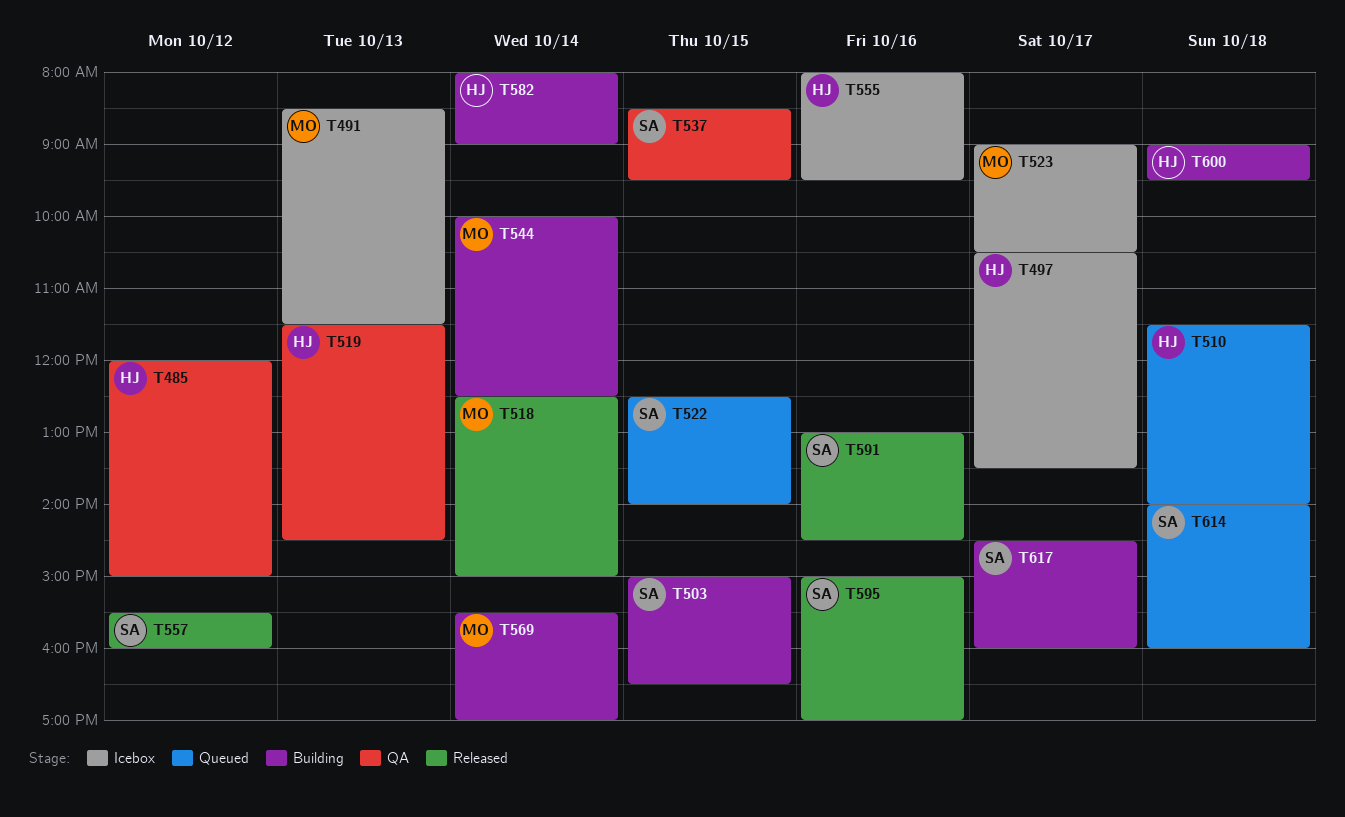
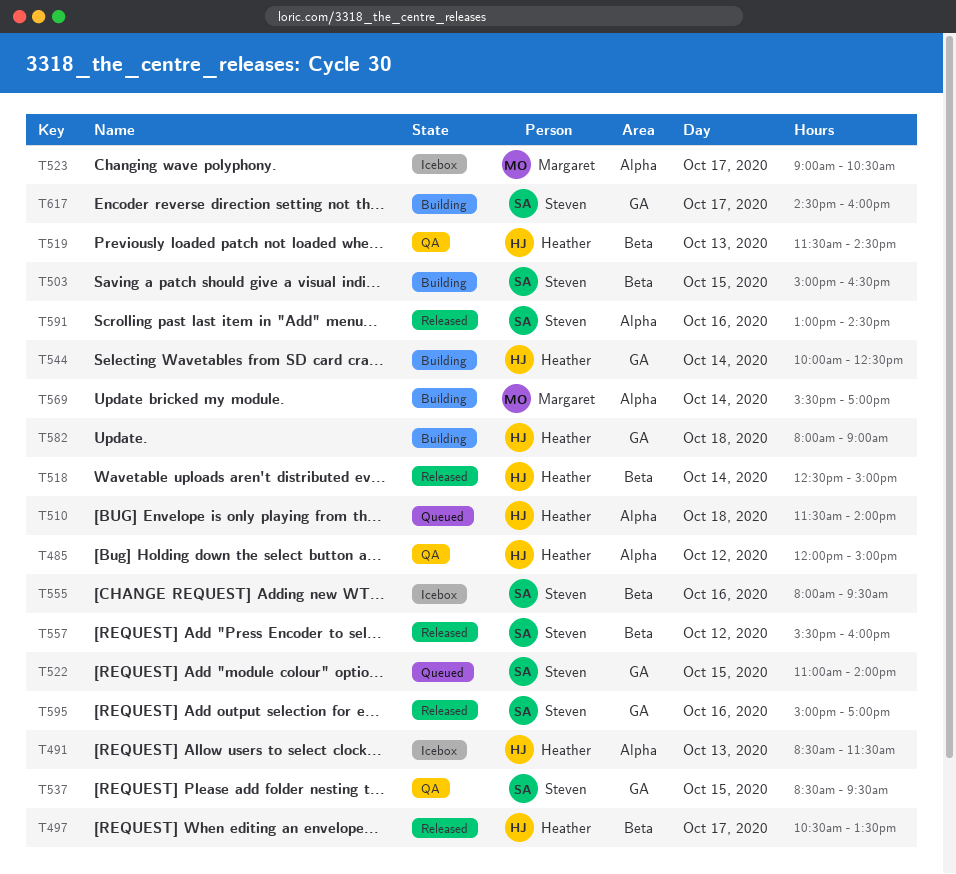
T491, owner: Margaret -> Heather
T497, status: Icebox -> Released
T518, owner: Margaret -> Heather
T522, begins: 12:30 -> 11:00
T544, owner: Margaret -> Heather
T555, owner: Heather -> Steven
T582, day: Oct 14 -> Oct 18
T600: present -> none
T614: present -> none

